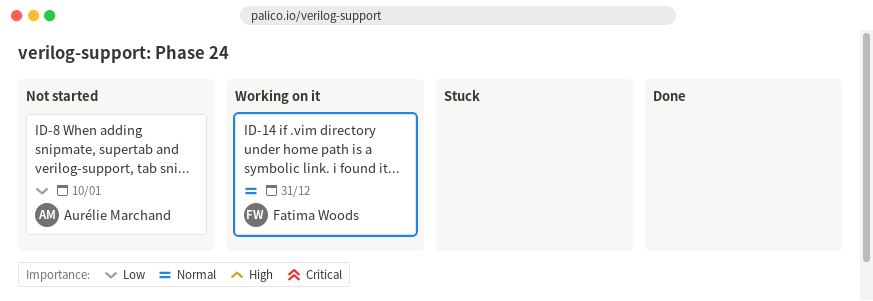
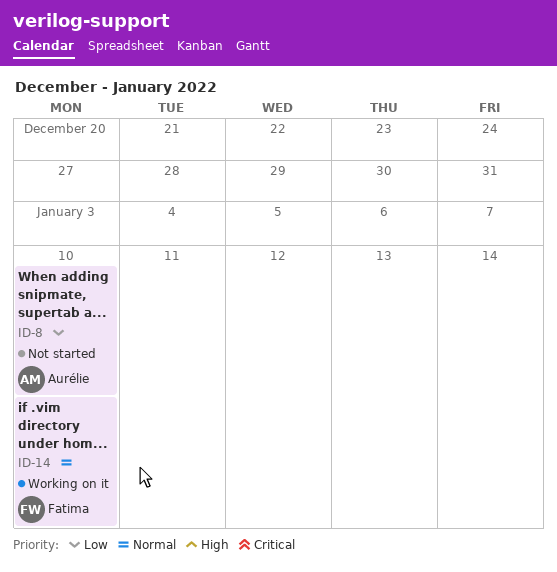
ID-14, due: Dec 31 -> Jan 10

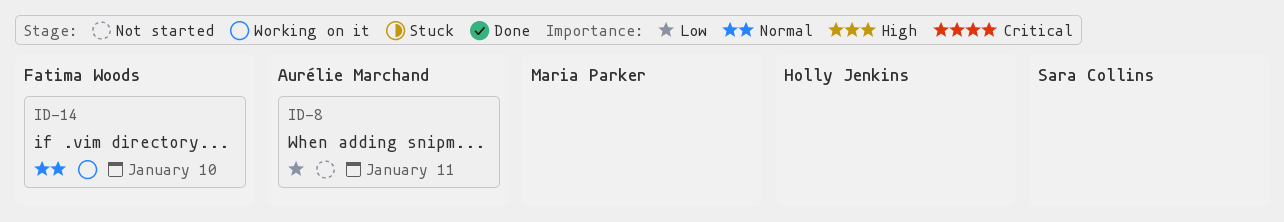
ID-8, due: Jan 10 -> Jan 11

